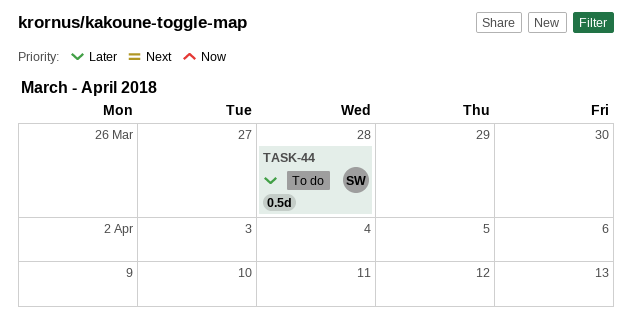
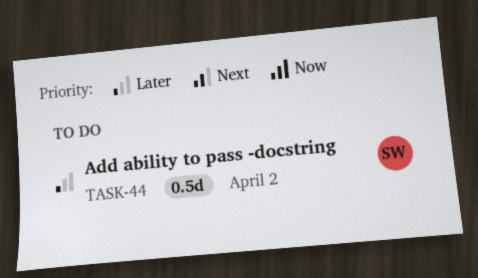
TASK-44, due: Mar 28 -> Apr 2

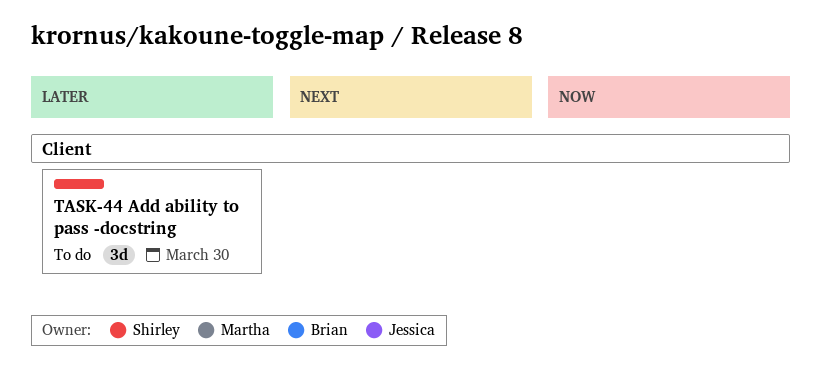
TASK-44, estimate: 0.5d -> 3d
TASK-44, due: Apr 2 -> Mar 30

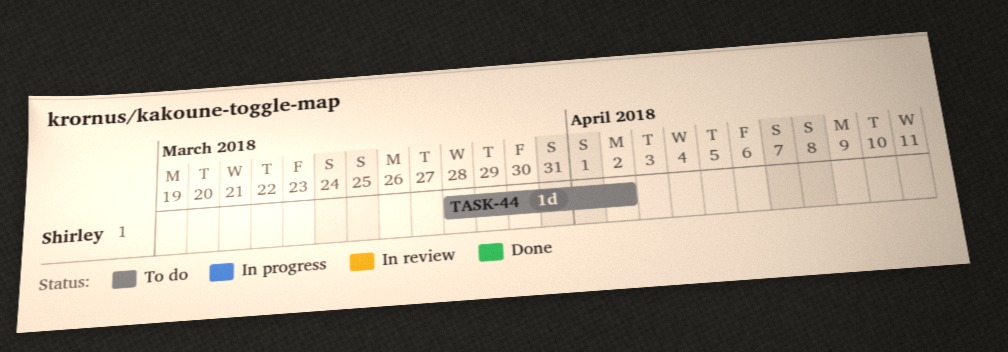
TASK-44, estimate: 3d -> 1d
TASK-44, due: Mar 30 -> Apr 2

